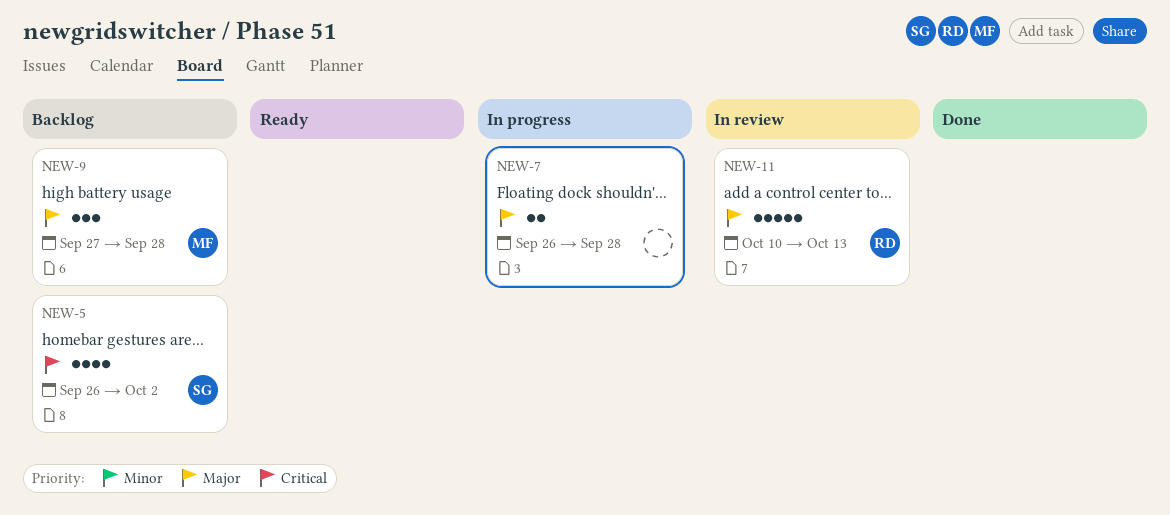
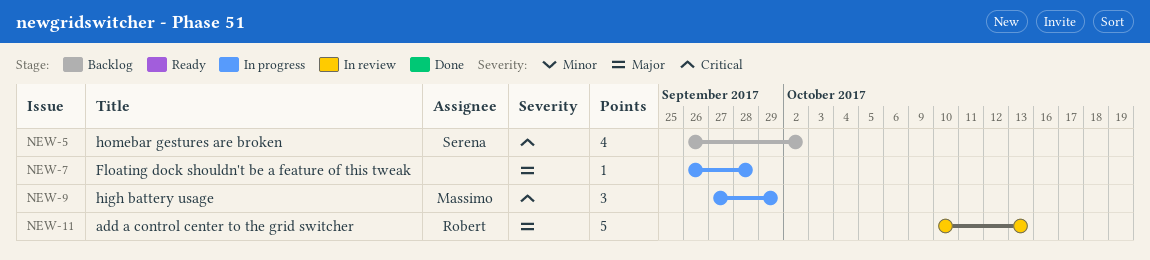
NEW-7, estimate: 2 -> 1
NEW-9, status: Backlog -> In progress
NEW-9, priority: Major -> Critical
NEW-9, due: Sep 28 -> Sep 29

